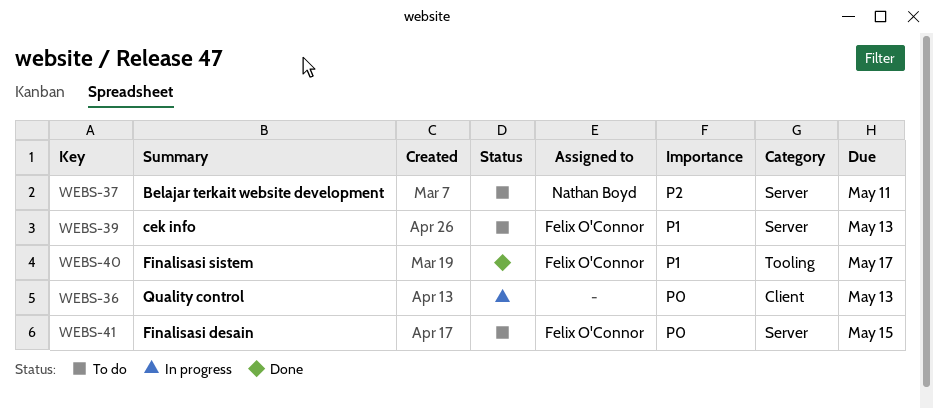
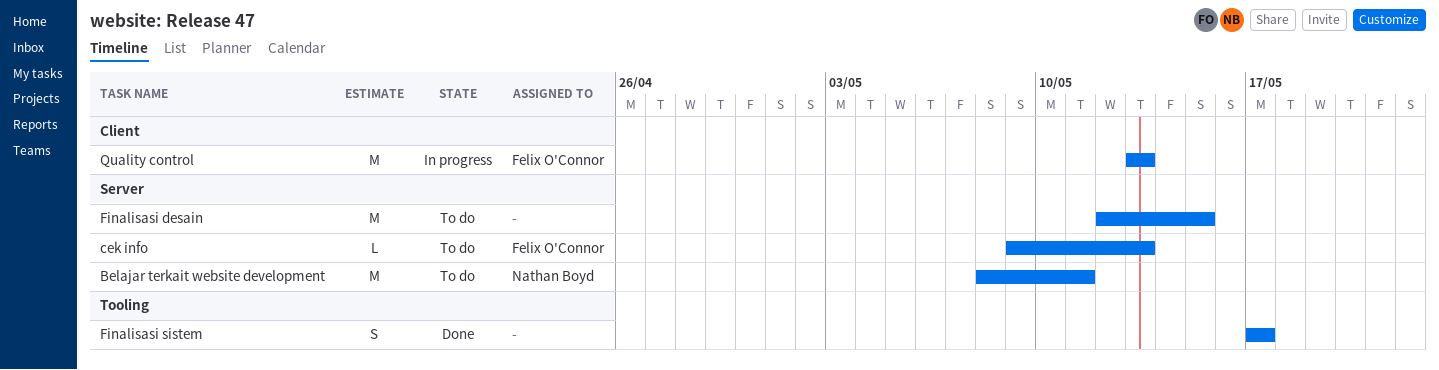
Finalisasi desain, owner: Felix O'Connor -> none
Finalisasi sistem, owner: Felix O'Connor -> none
Quality control, owner: none -> Felix O'Connor

